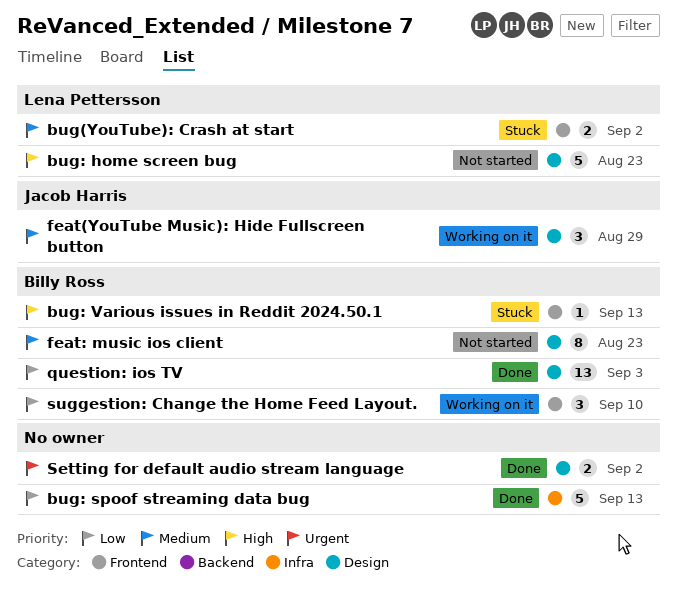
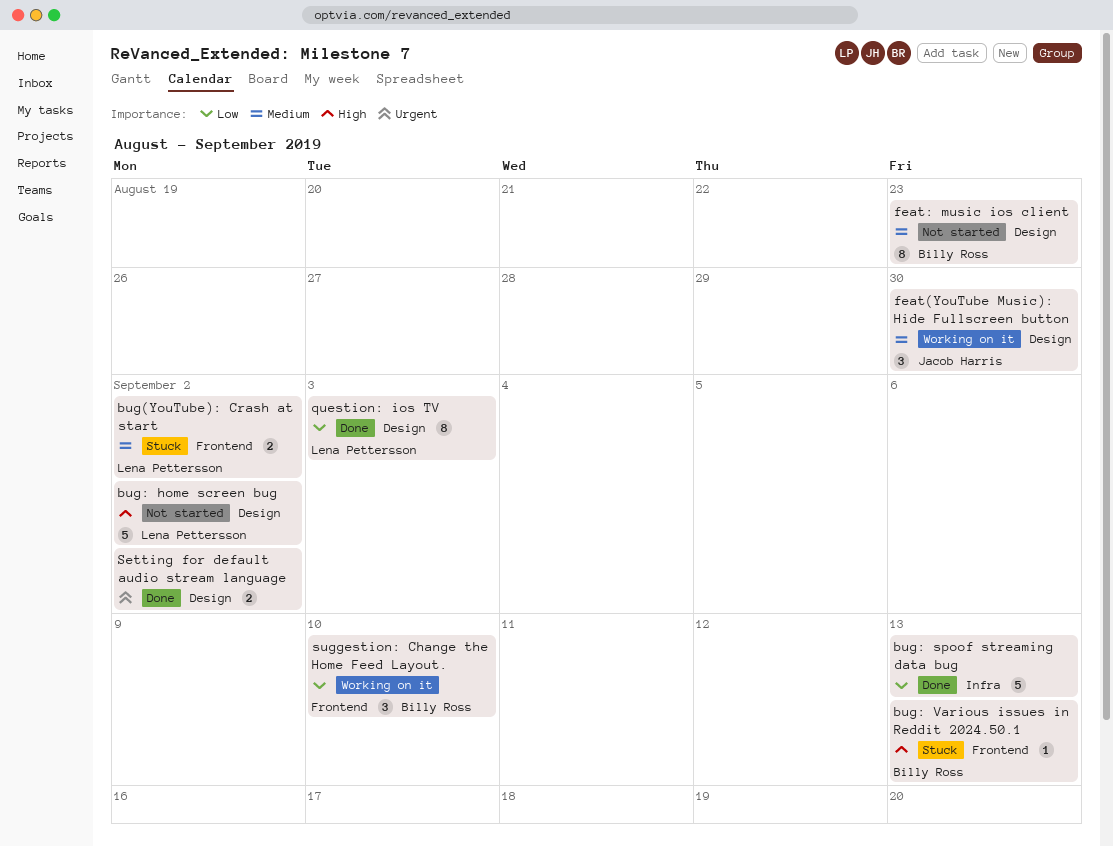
bug: home screen bug, due: Aug 23 -> Sep 2
feat(YouTube Music): Hide Fullscreen button, due: Aug 29 -> Aug 30
question: ios TV, owner: Billy Ross -> Lena Pettersson
question: ios TV, estimate: 13 -> 8

